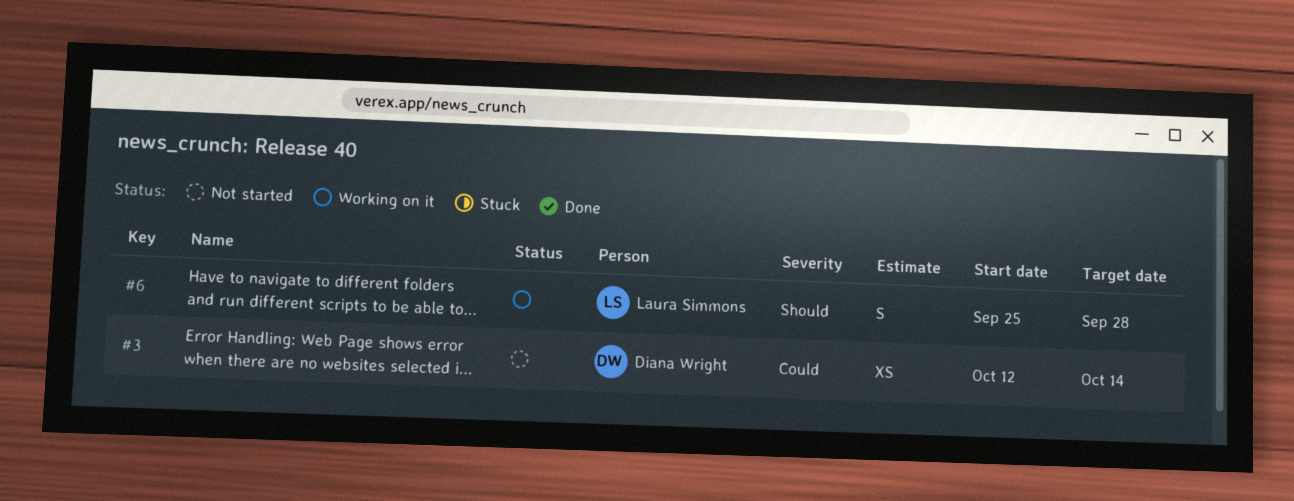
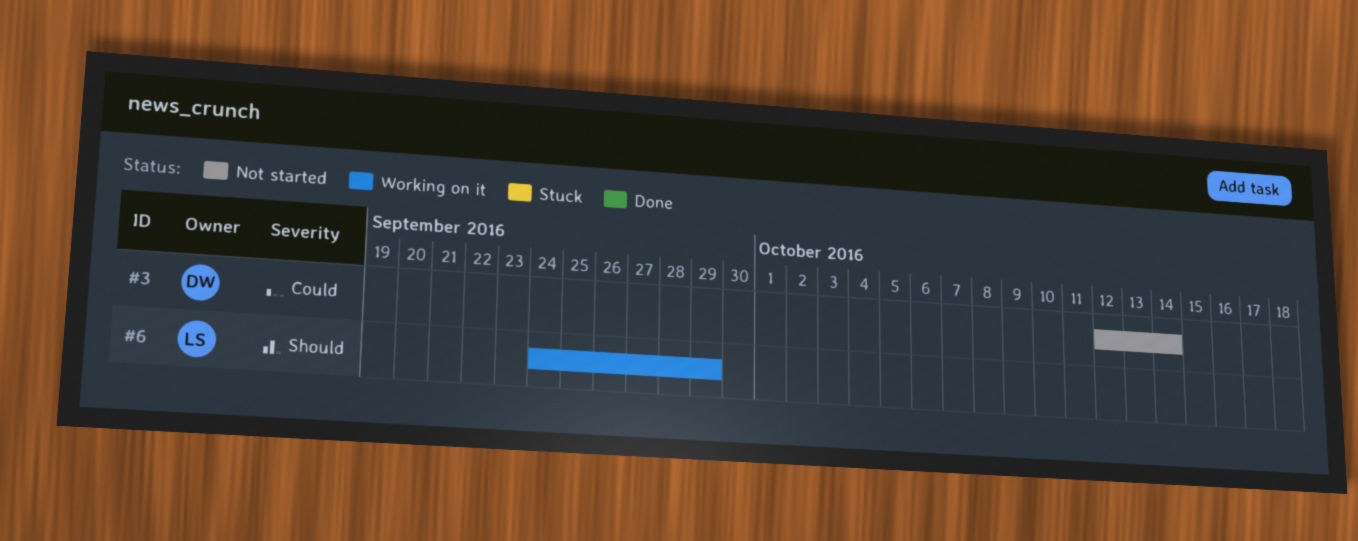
#6, start: Sep 25 -> Sep 24
#6, due: Sep 28 -> Sep 29

